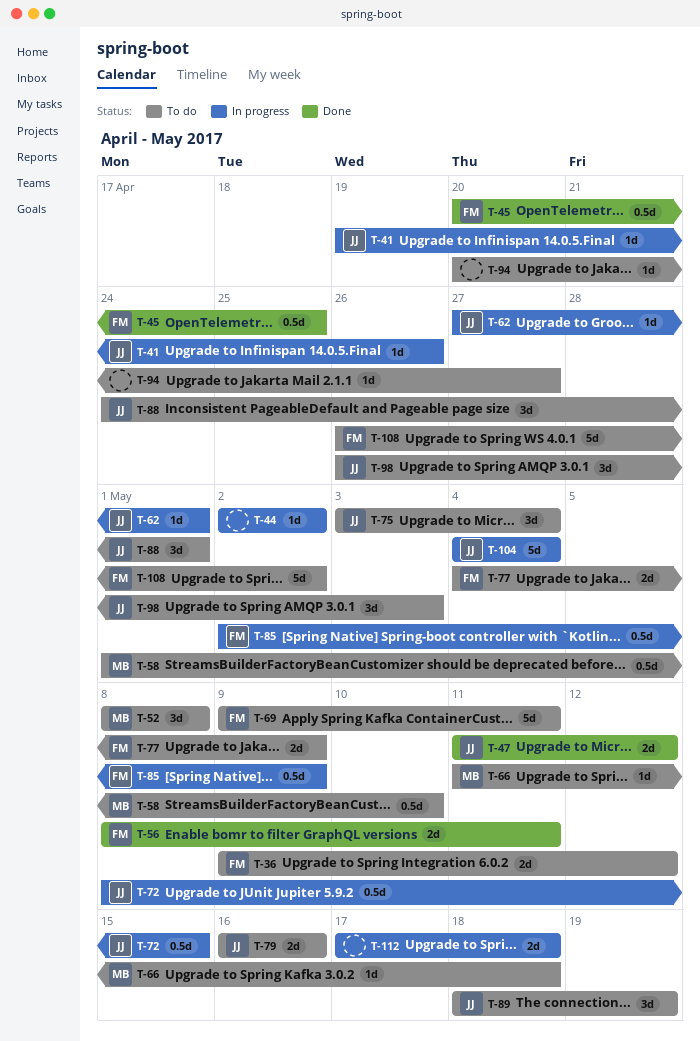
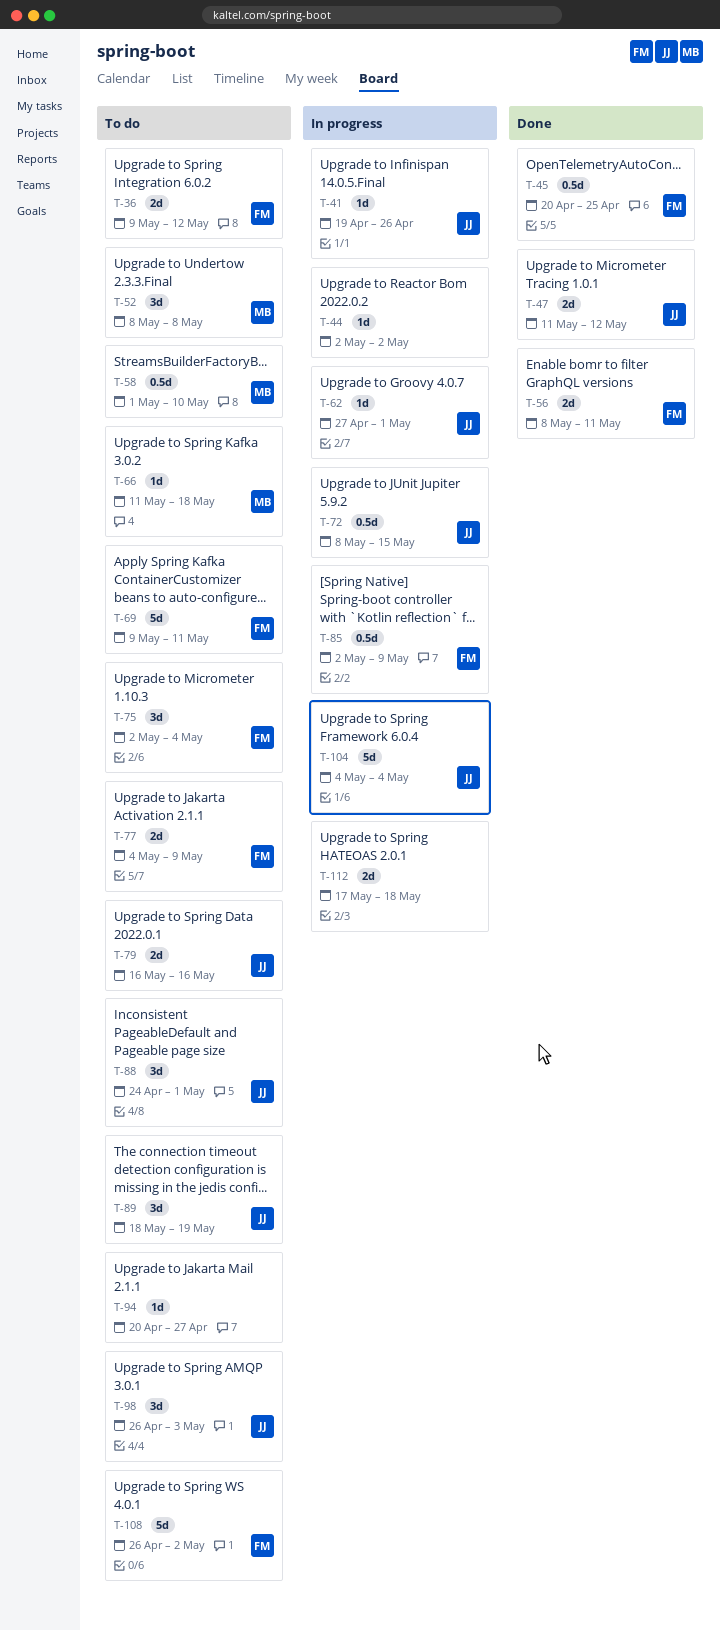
T-75, owner: JJ -> FM
T-75, start: May 3 -> May 2

